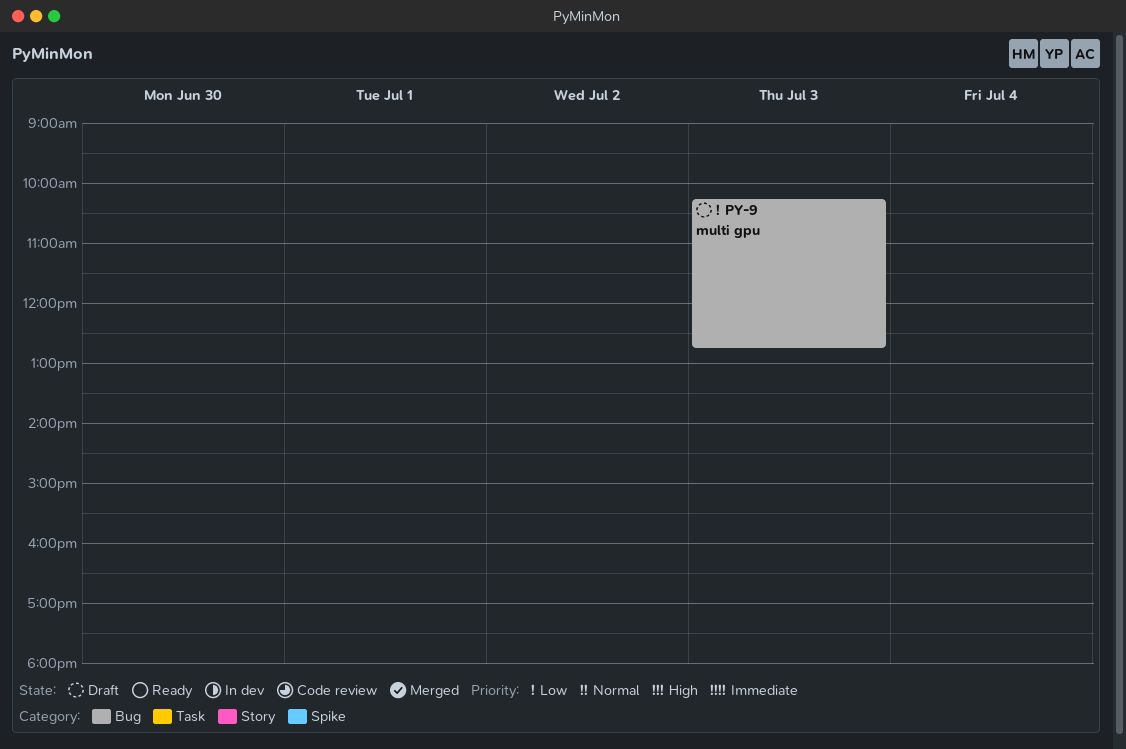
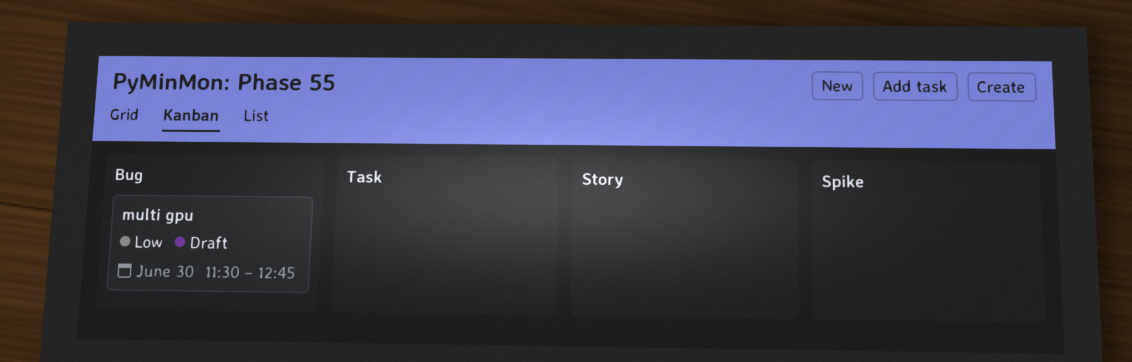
multi gpu, day: Jul 3 -> Jun 30
multi gpu, begins: 10:15 -> 11:30

